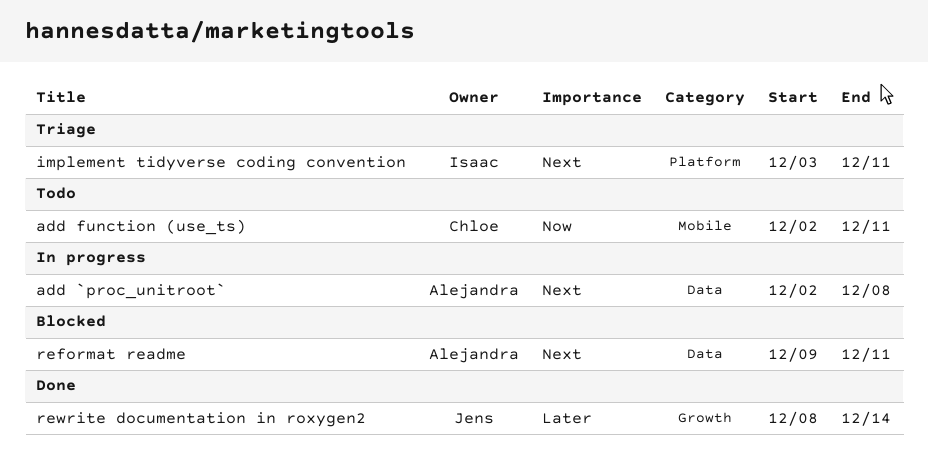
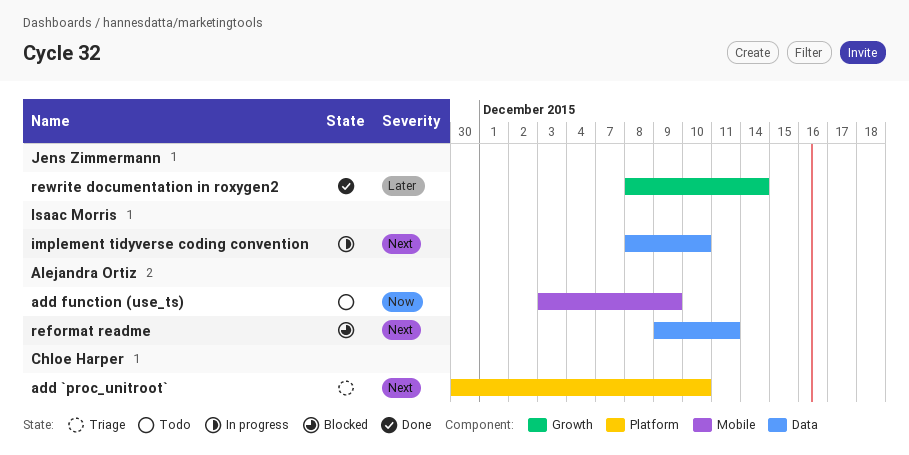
add `proc_unitroot`, status: In progress -> Triage
add `proc_unitroot`, owner: Alejandra Ortiz -> Chloe Harper
add `proc_unitroot`, label: Data -> Platform
add `proc_unitroot`, start: Dec 2 -> Nov 30
add `proc_unitroot`, due: Dec 8 -> Dec 10
add function (use_ts), owner: Chloe Harper -> Alejandra Ortiz
add function (use_ts), start: Dec 2 -> Dec 3
add function (use_ts), due: Dec 11 -> Dec 9
implement tidyverse coding convention, status: Triage -> In progress
implement tidyverse coding convention, label: Platform -> Data
implement tidyverse coding convention, start: Dec 3 -> Dec 8
implement tidyverse coding convention, due: Dec 11 -> Dec 10

